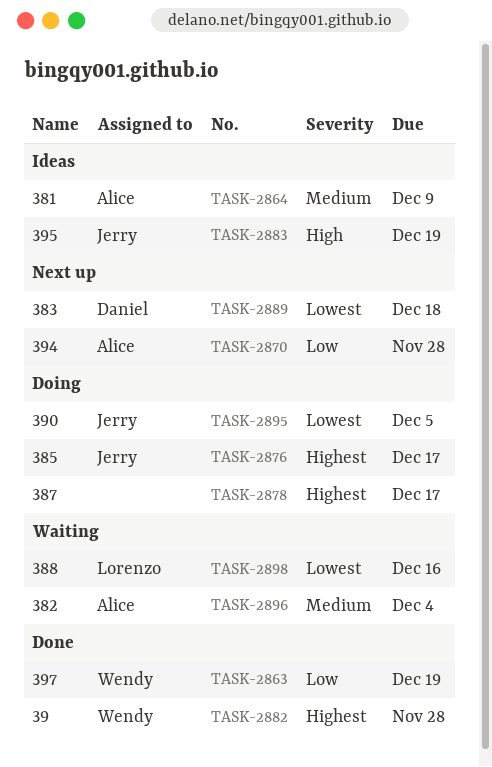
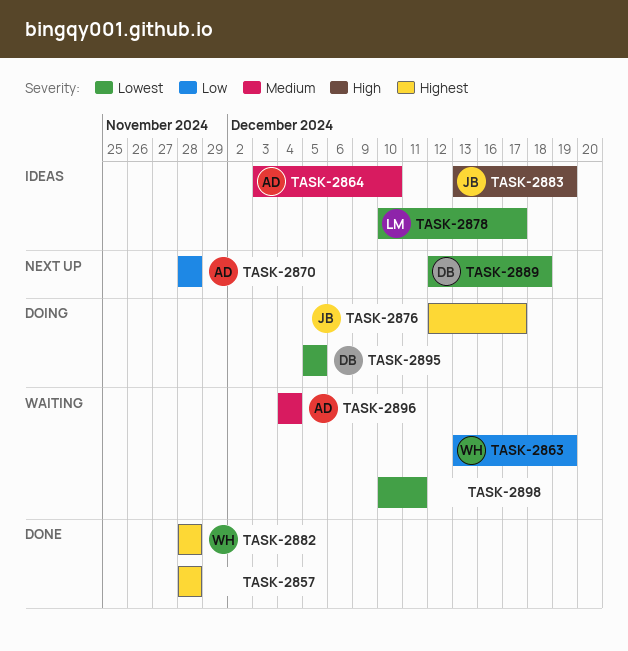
TASK-2857: none -> present
TASK-2863, status: Done -> Waiting
TASK-2864, due: Dec 9 -> Dec 10
TASK-2878, status: Doing -> Ideas
TASK-2878, owner: none -> Lorenzo
TASK-2878, priority: Highest -> Lowest
TASK-2895, owner: Jerry -> Daniel
TASK-2898, owner: Lorenzo -> none
TASK-2898, due: Dec 16 -> Dec 11

